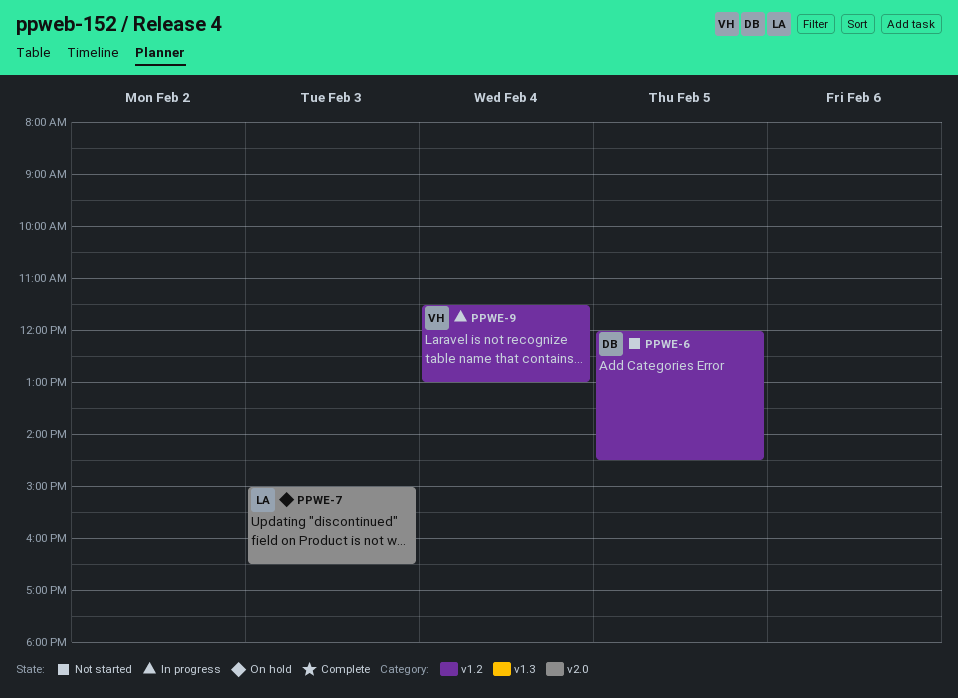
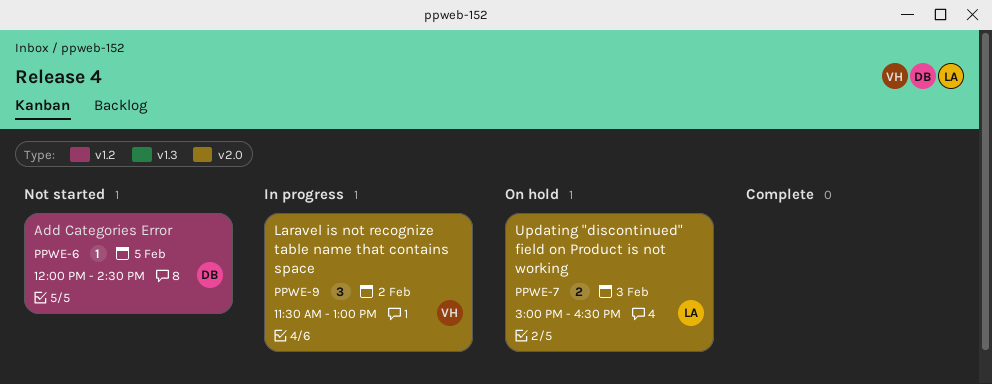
PPWE-9, label: v1.2 -> v2.0
PPWE-9, day: Feb 4 -> Feb 2

